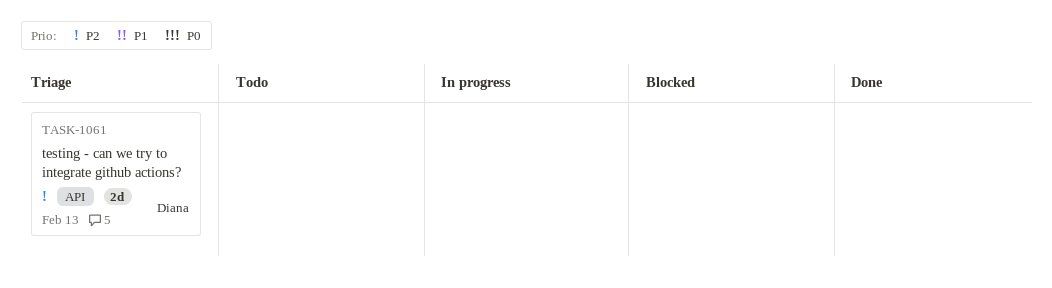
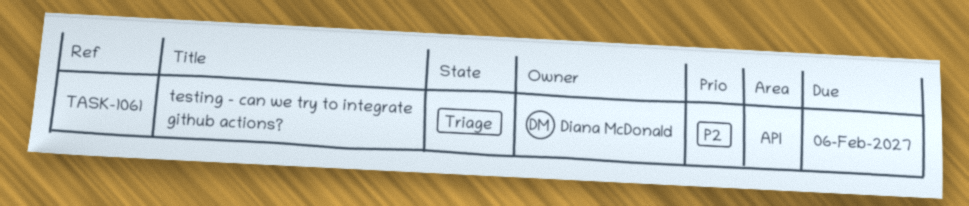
TASK-1061, due: Feb 13 -> Feb 6

